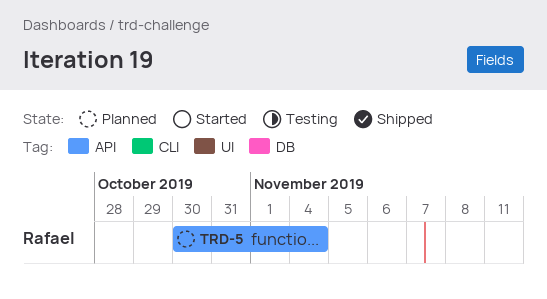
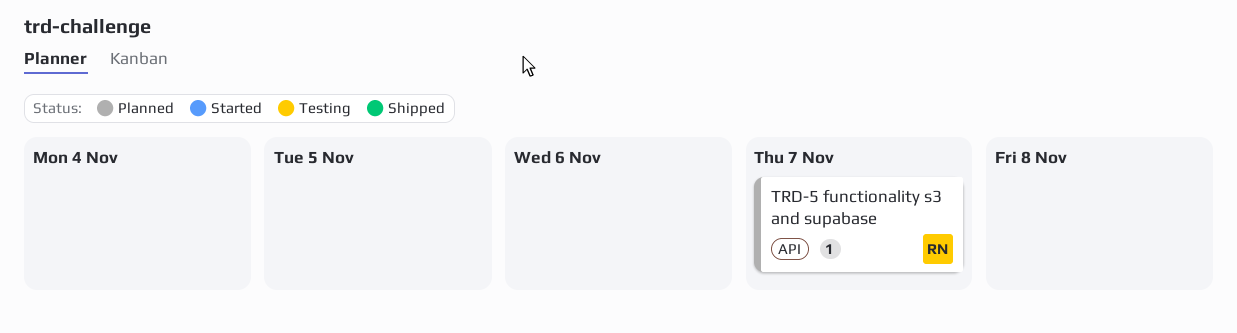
TRD-5, due: Nov 4 -> Nov 7

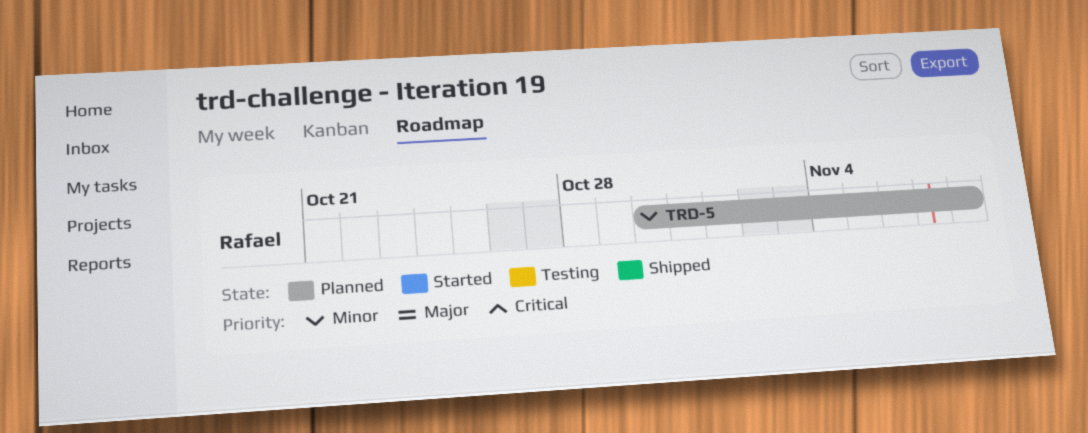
TRD-5, due: Nov 7 -> Nov 8

